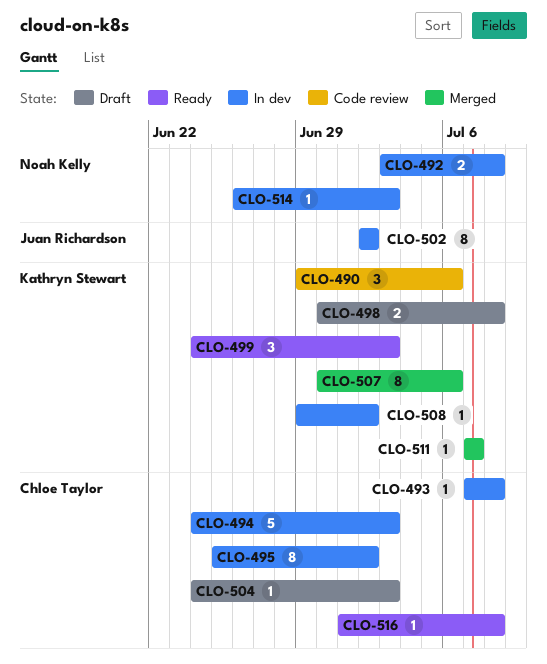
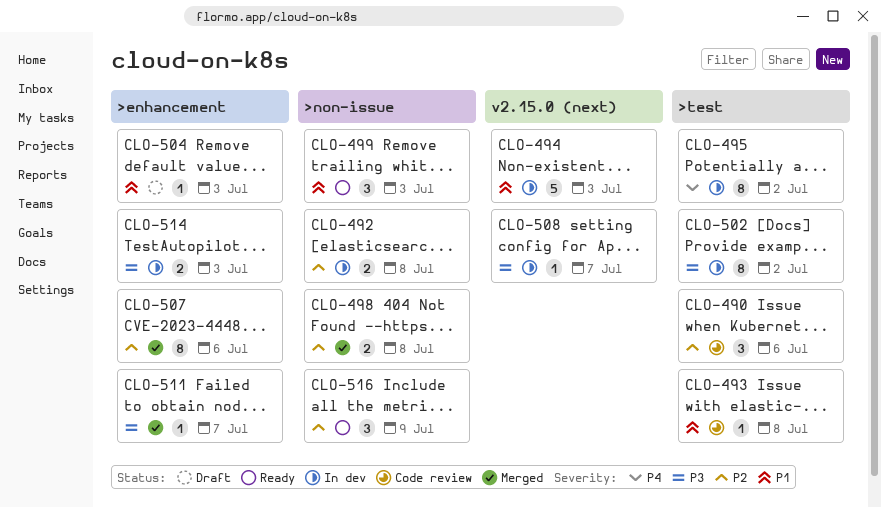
CLO-493, status: In dev -> Code review
CLO-498, status: Draft -> Merged
CLO-508, due: Jul 2 -> Jul 7
CLO-514, estimate: 1 -> 2
CLO-516, estimate: 1 -> 3
CLO-516, due: Jul 8 -> Jul 9

